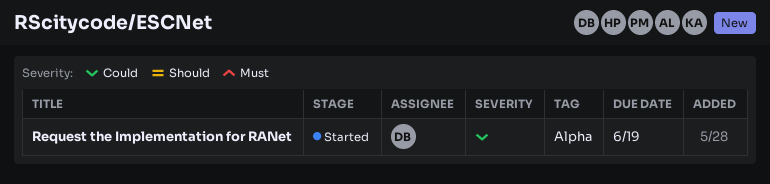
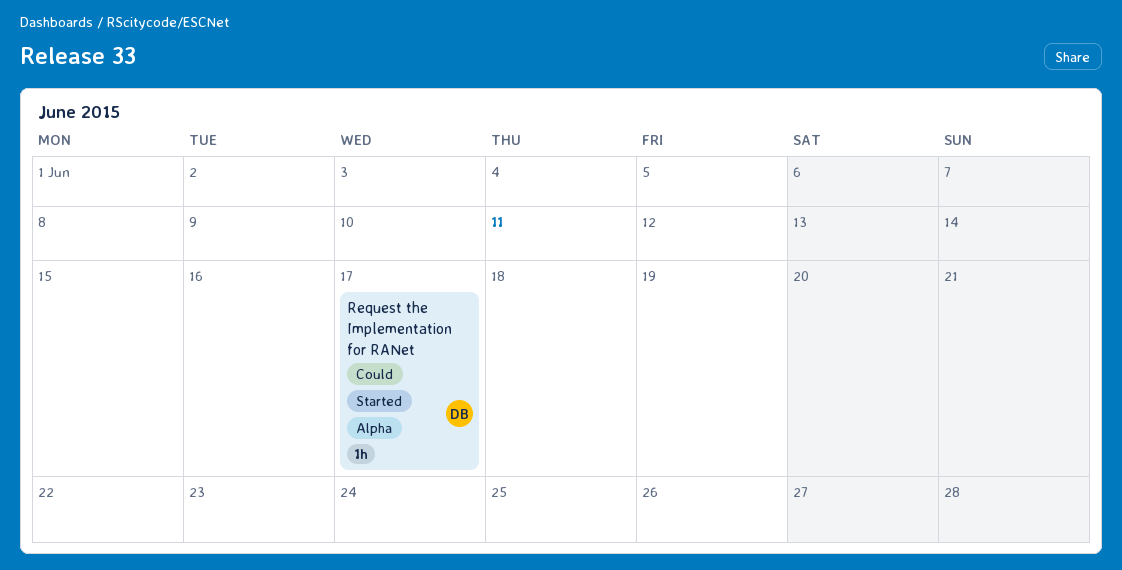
Request the Implementation for RANet, due: Jun 19 -> Jun 17

